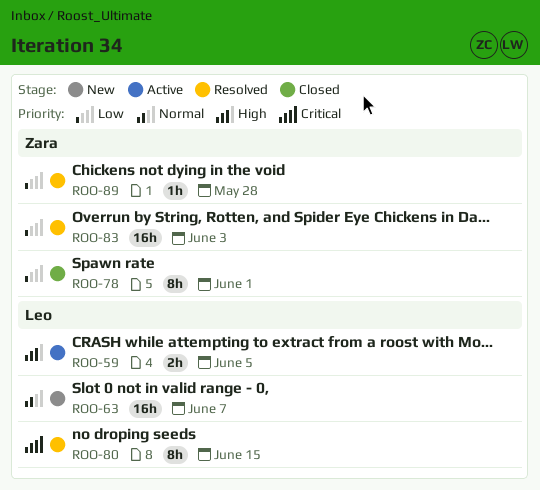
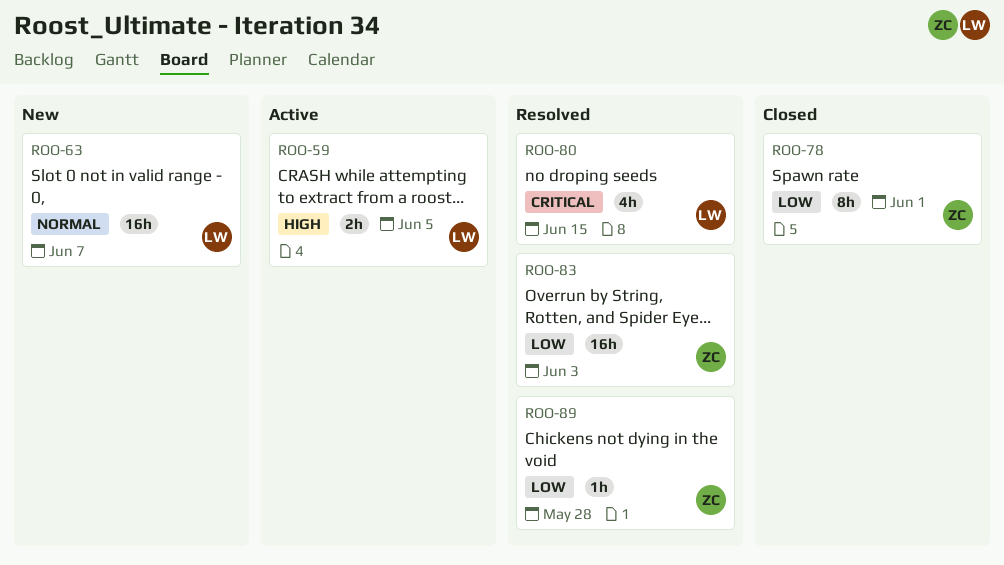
ROO-80, estimate: 8h -> 4h

